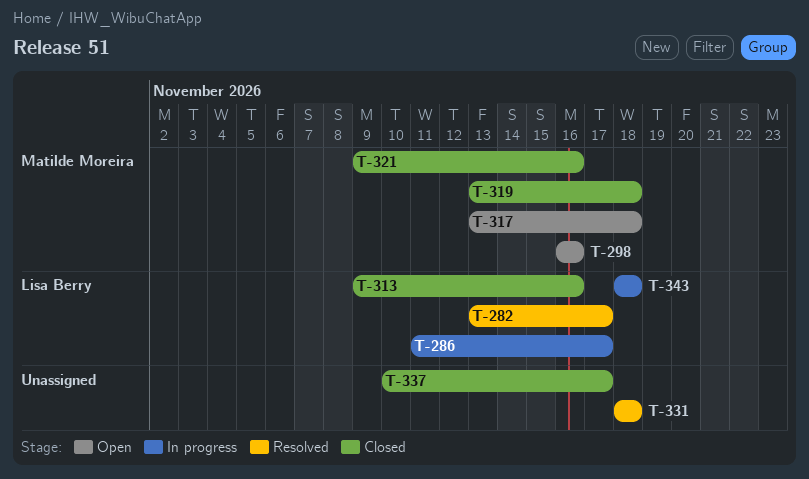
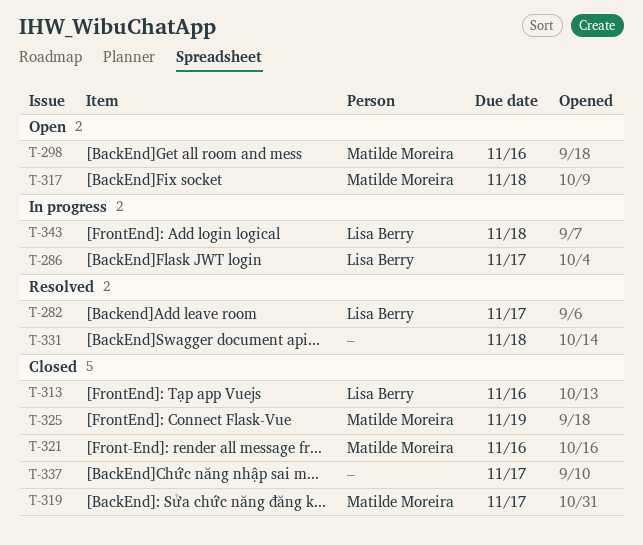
T-319, due: Nov 18 -> Nov 17
T-325: none -> present

